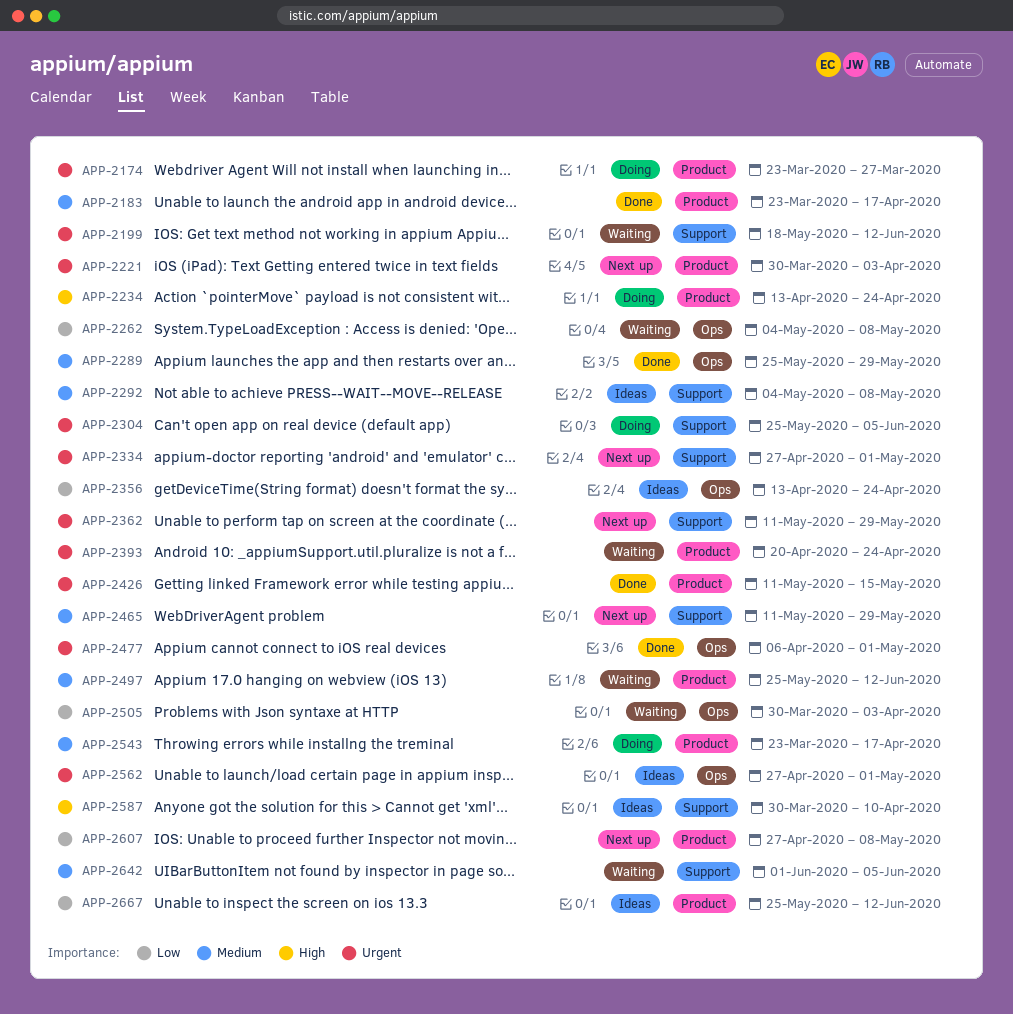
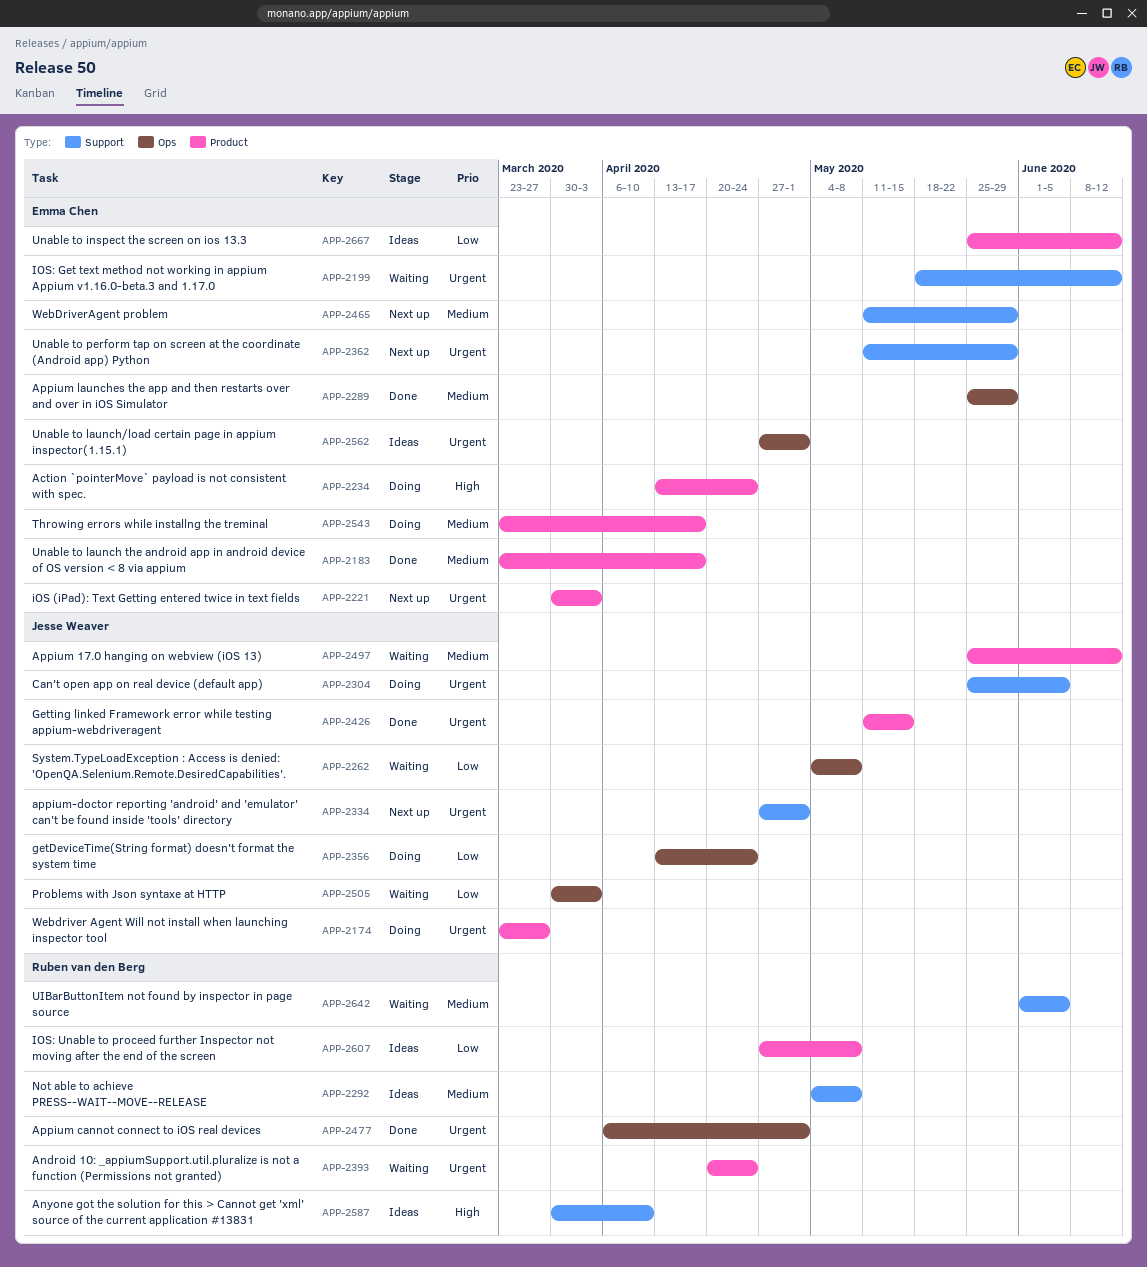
APP-2356, status: Ideas -> Doing
APP-2607, status: Next up -> Ideas

